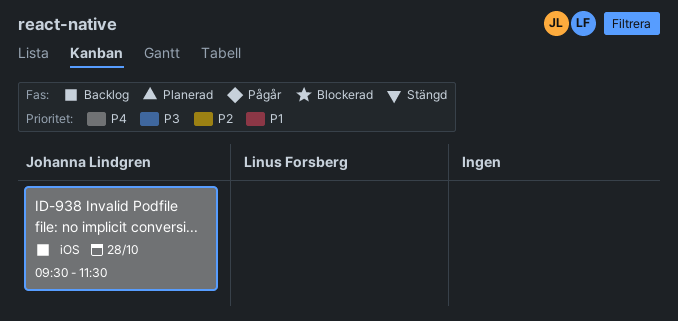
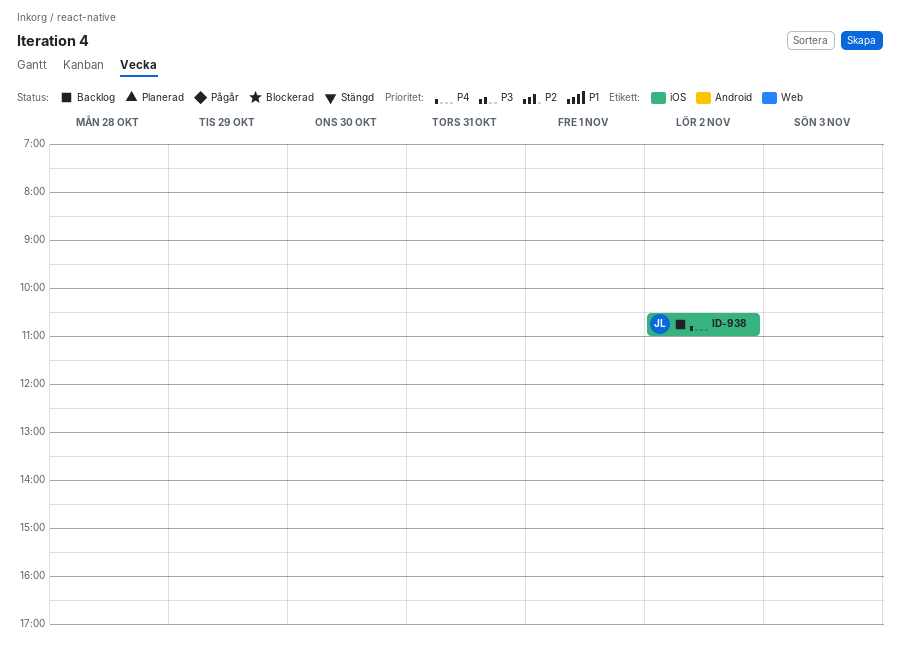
ID-938, day: Oct 28 -> Nov 2
ID-938, begins: 09:30 -> 10:30
ID-938, ends: 11:30 -> 11:00

